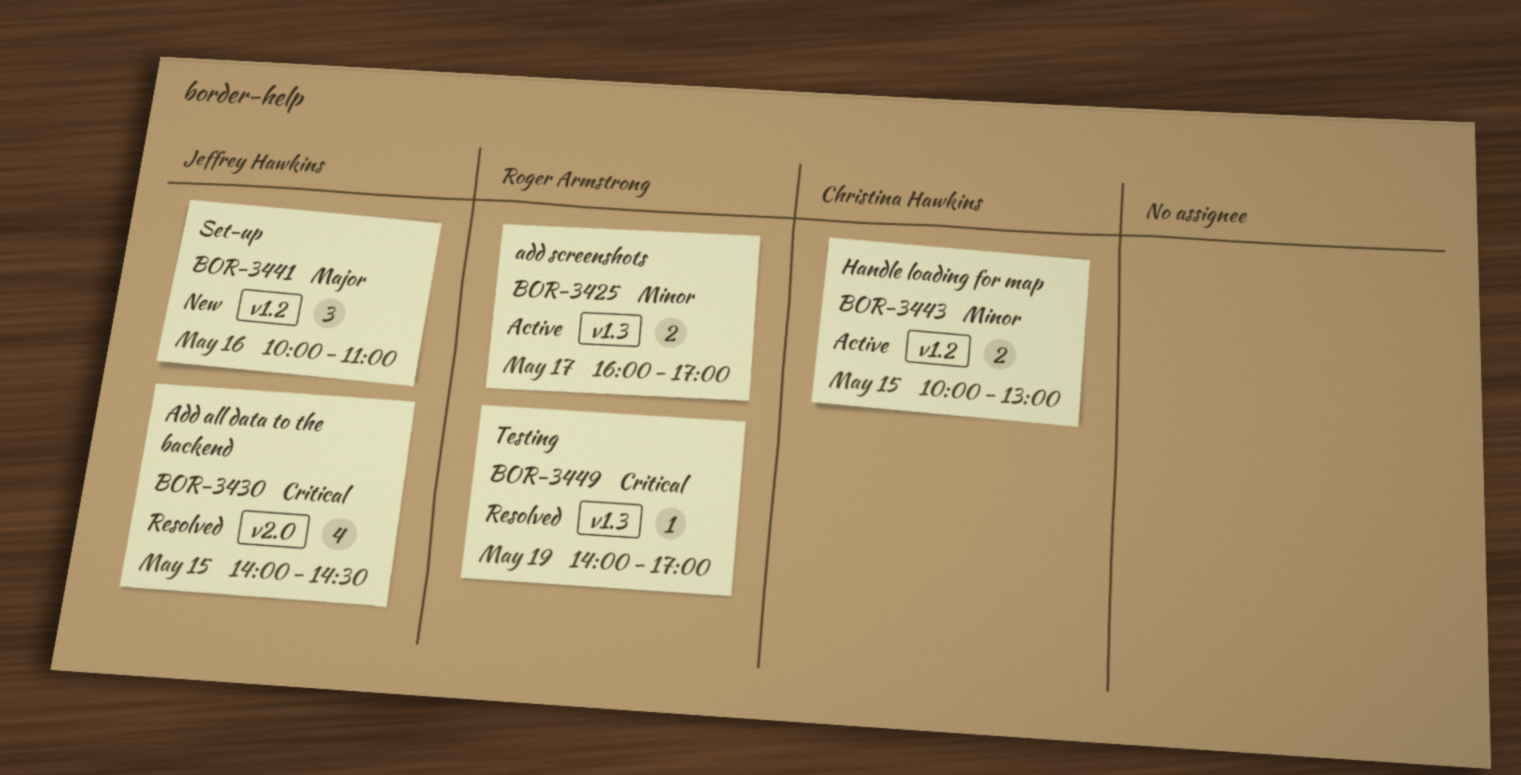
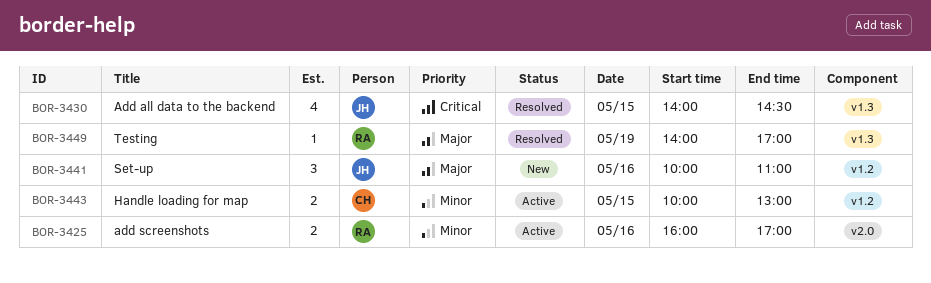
BOR-3425, label: v1.3 -> v2.0
BOR-3425, day: May 17 -> May 16
BOR-3430, label: v2.0 -> v1.3
BOR-3449, priority: Critical -> Major

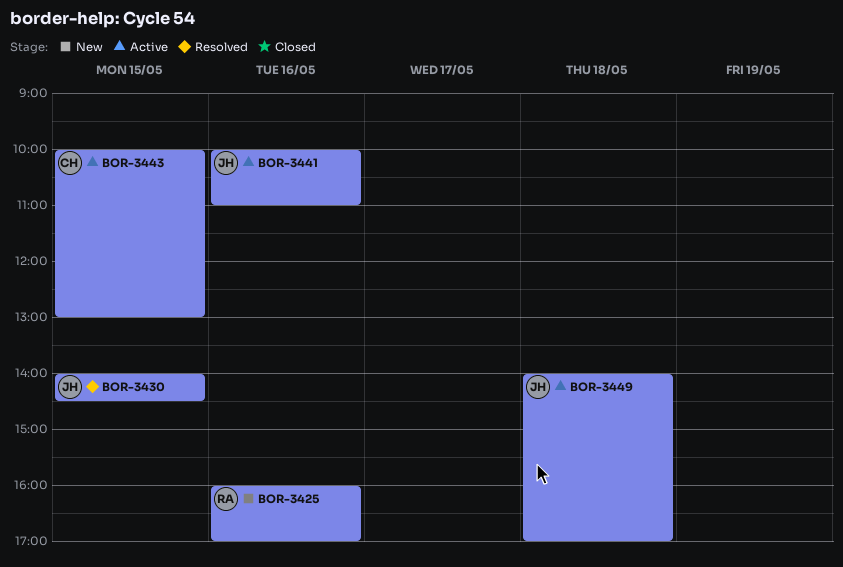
BOR-3425, status: Active -> New
BOR-3441, status: New -> Active
BOR-3449, status: Resolved -> Active
BOR-3449, owner: RA -> JH
BOR-3449, day: May 19 -> May 18

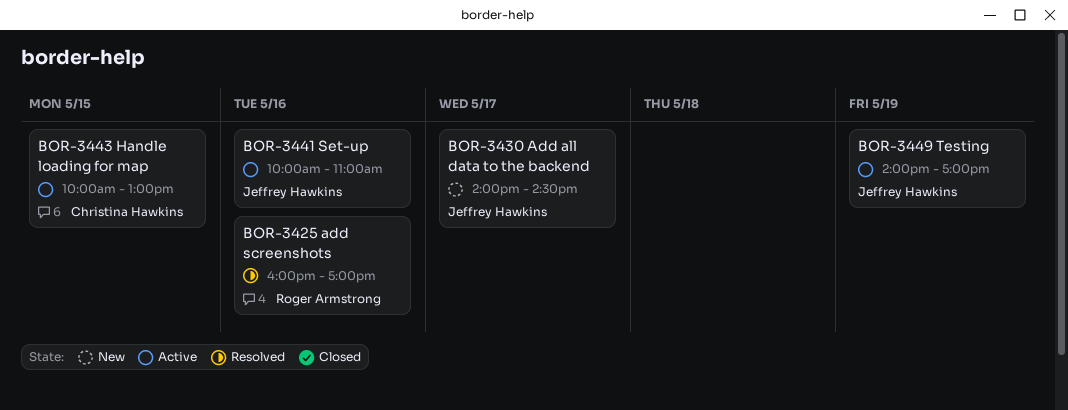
BOR-3425, status: New -> Resolved
BOR-3430, status: Resolved -> New
BOR-3430, day: May 15 -> May 17
BOR-3449, day: May 18 -> May 19

